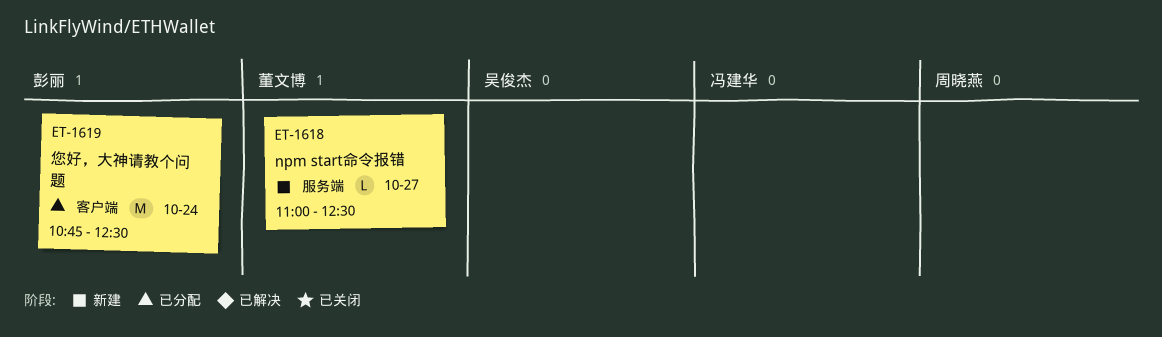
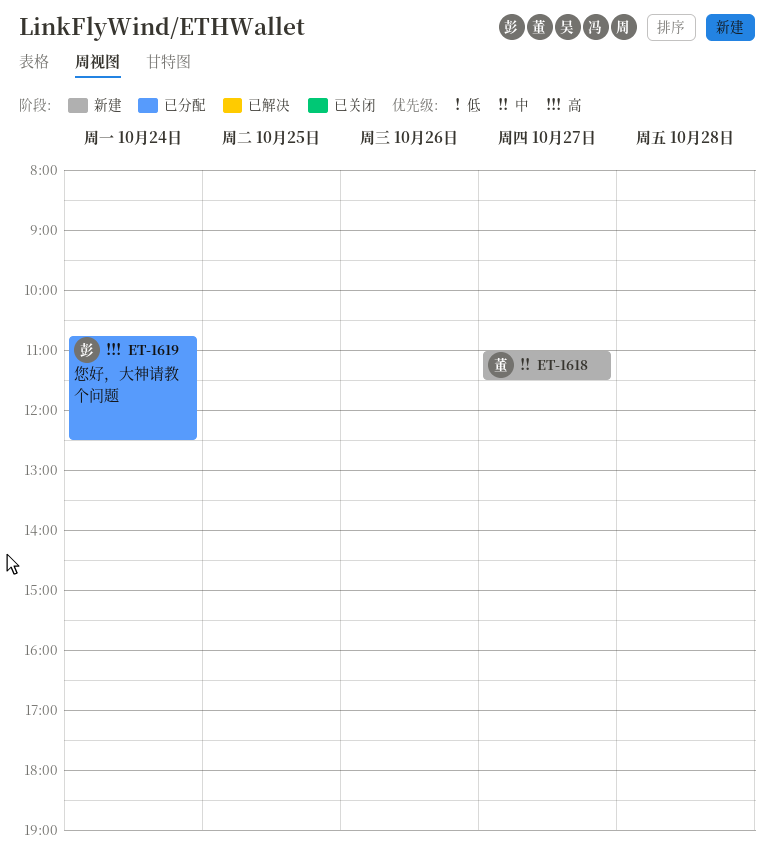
ET-1618, ends: 12:30 -> 11:30

